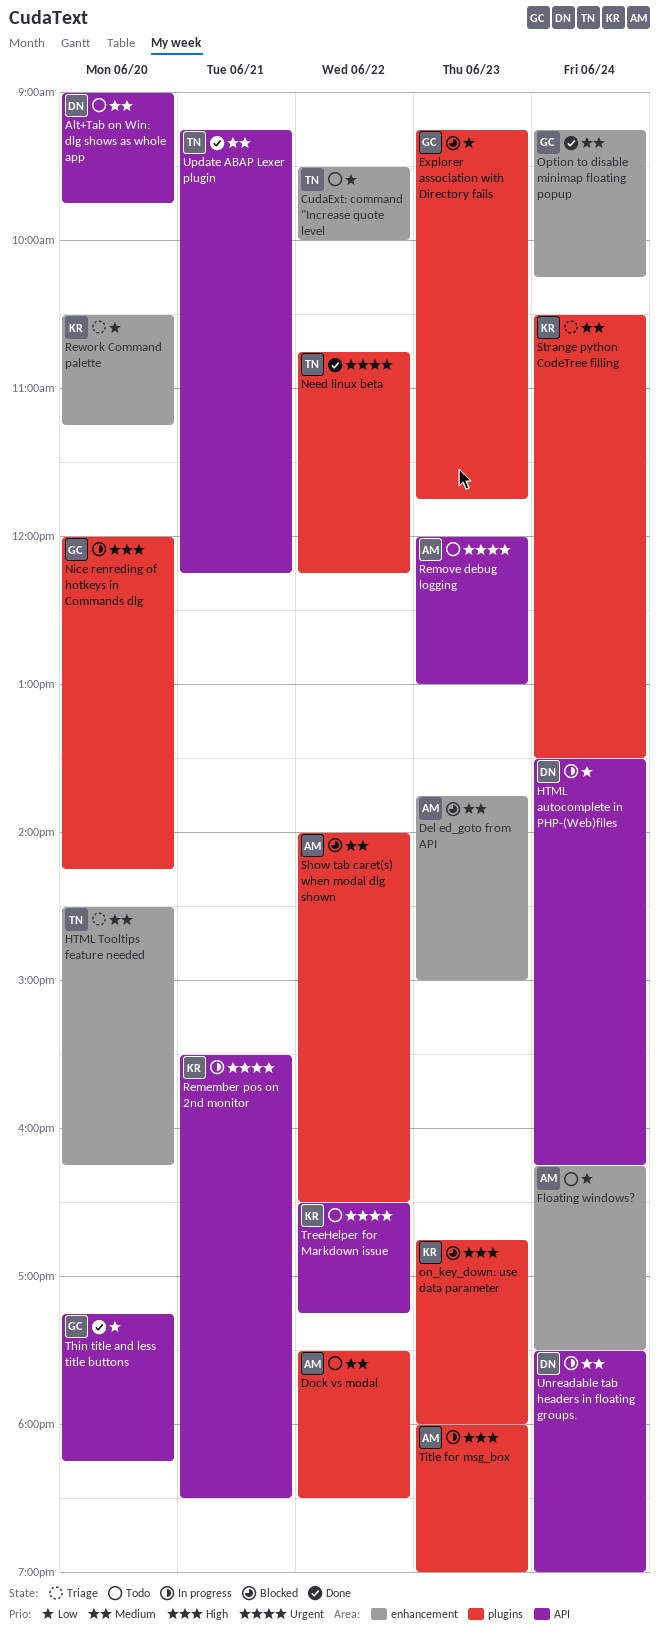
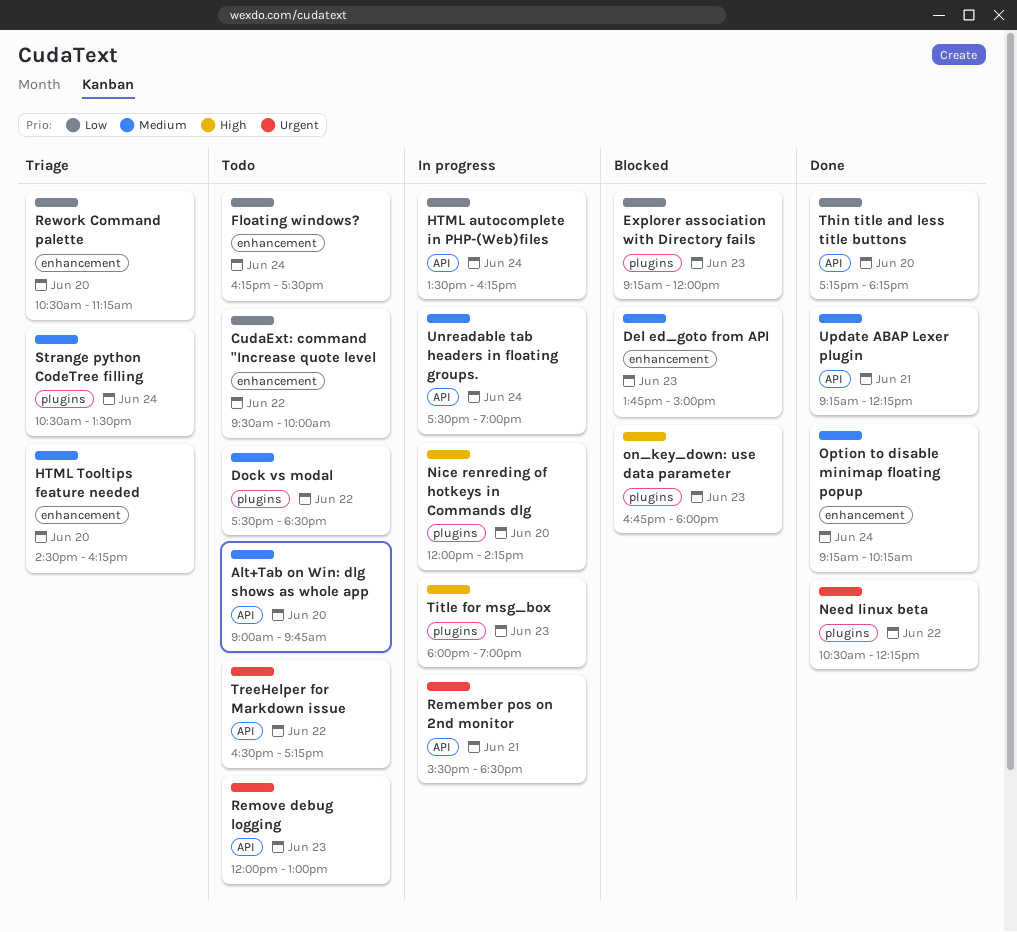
Explorer association with Directory fails, ends: 11:45 -> 12:00
Need linux beta, begins: 10:45 -> 10:30
Show tab caret(s) when modal dlg shown: present -> none

